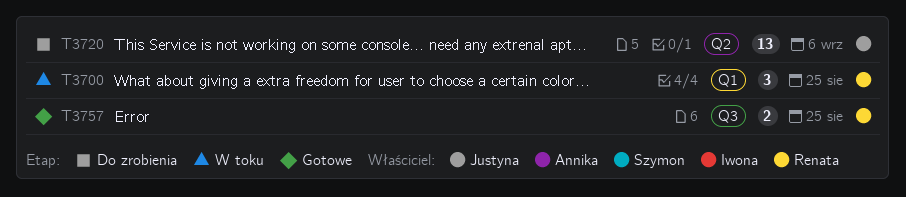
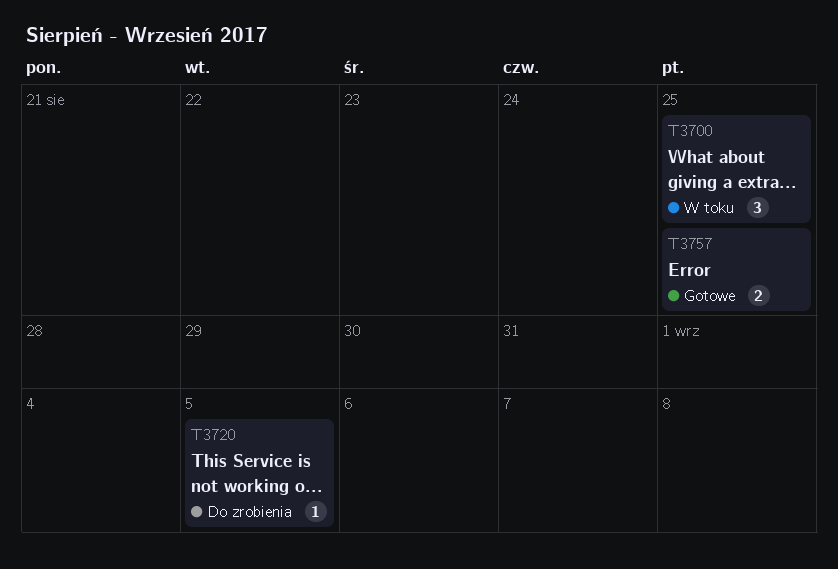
T3720, estimate: 13 -> 1
T3720, due: Sep 6 -> Sep 5

